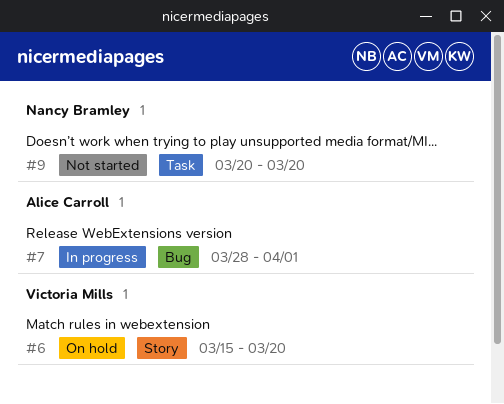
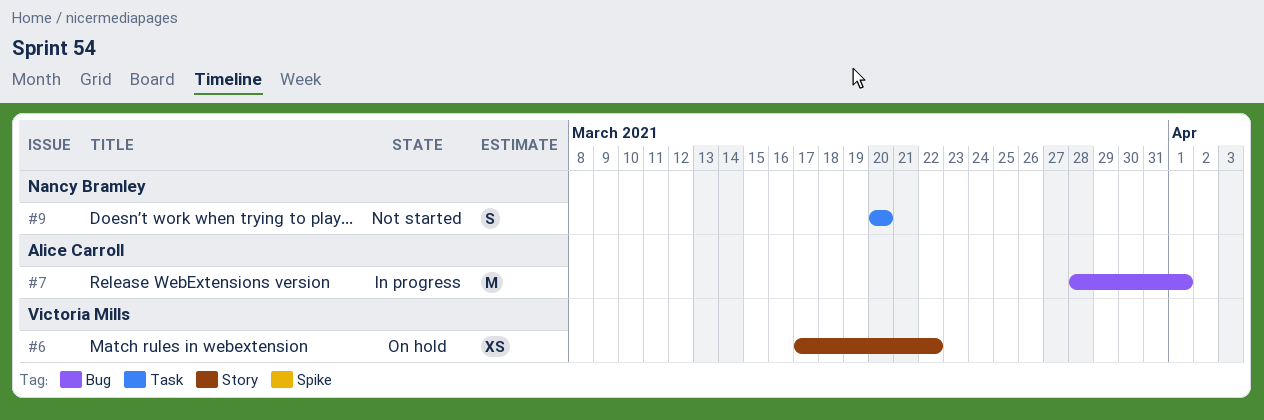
#6, start: Mar 15 -> Mar 17
#6, due: Mar 20 -> Mar 22

